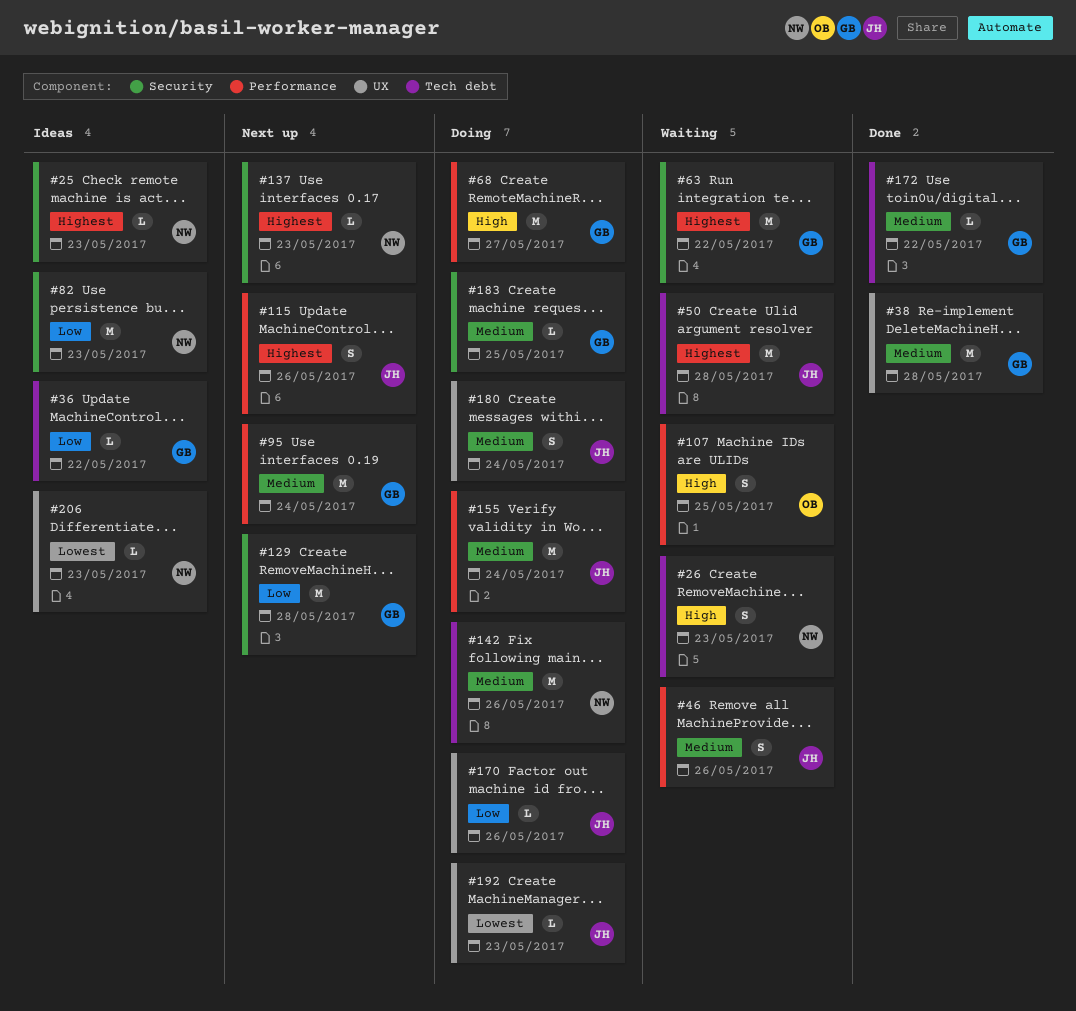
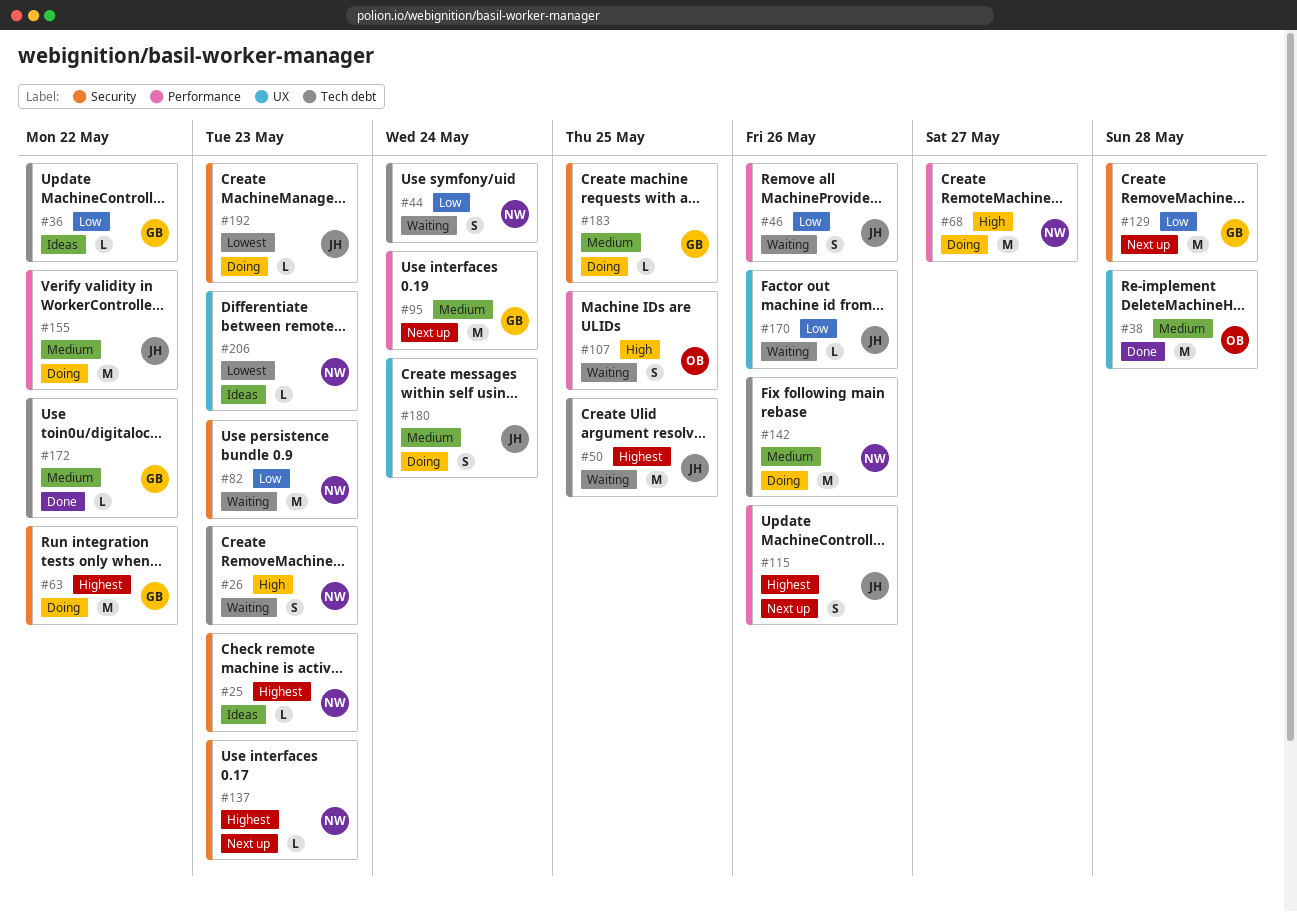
#38, owner: GB -> OB
#44: none -> present
#46, priority: Medium -> Low
#50, due: May 28 -> May 25
#63, status: Waiting -> Doing
#68, owner: GB -> NW
#82, status: Ideas -> Waiting
#155, due: May 24 -> May 22
#170, status: Doing -> Waiting
#192, label: UX -> Security

